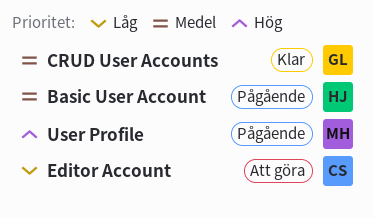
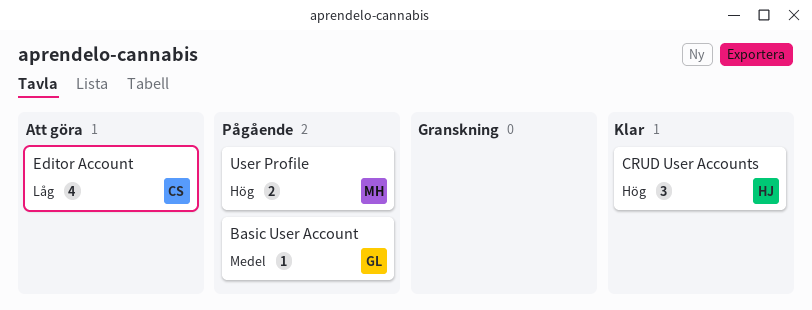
Basic User Account, owner: HJ -> GL
CRUD User Accounts, owner: GL -> HJ
CRUD User Accounts, priority: Medel -> Hög

